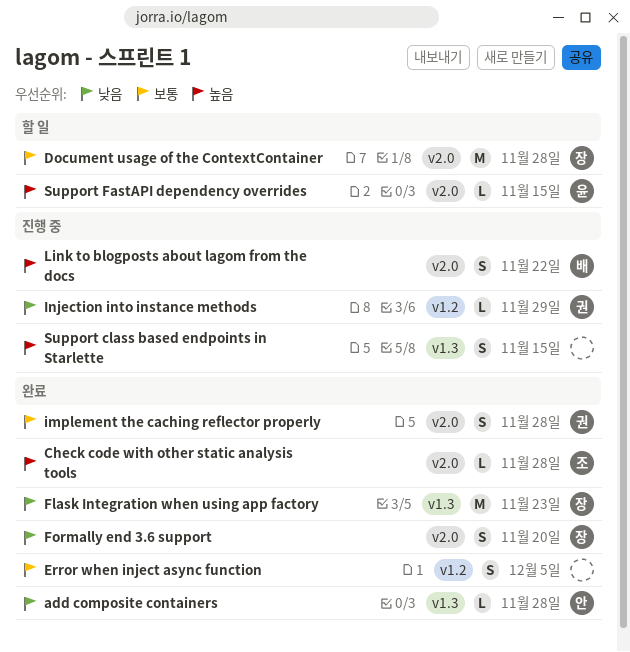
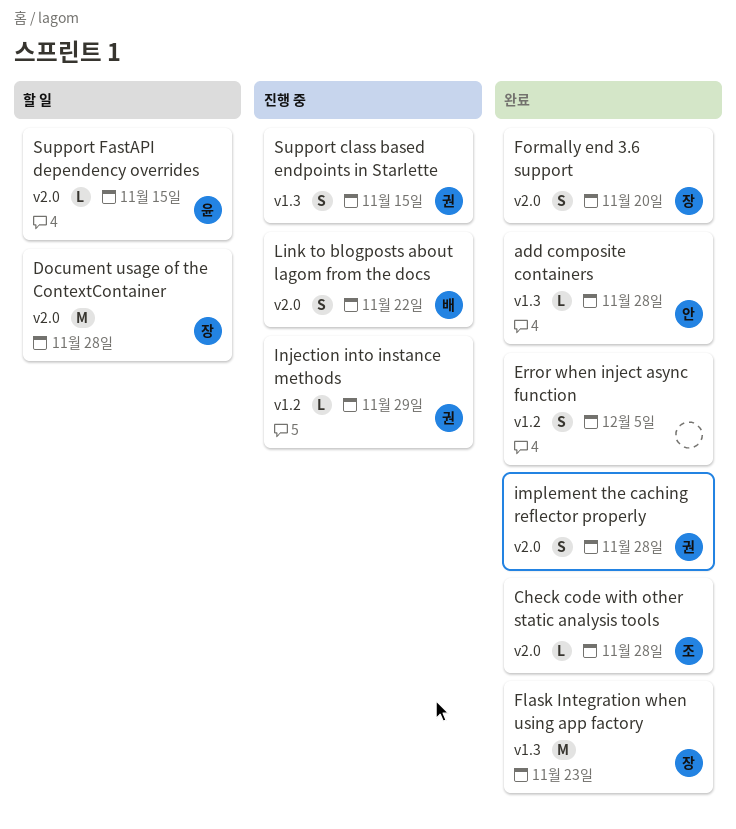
Support class based endpoints in Starlette, owner: none -> 권

